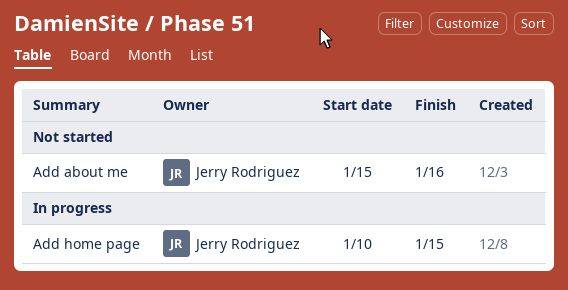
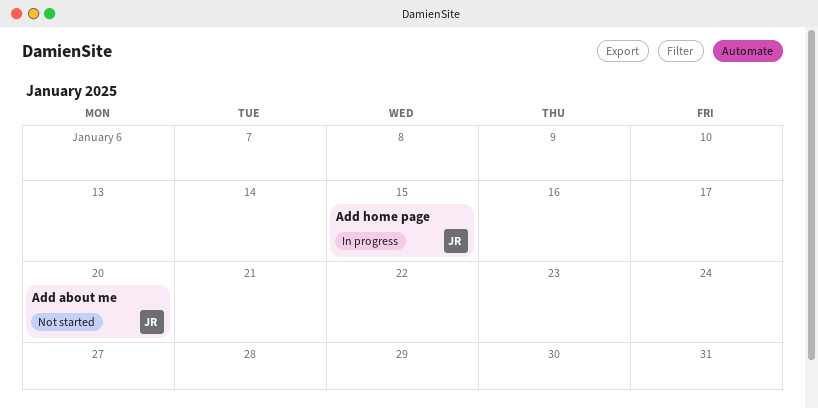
Add about me, due: Jan 16 -> Jan 20

